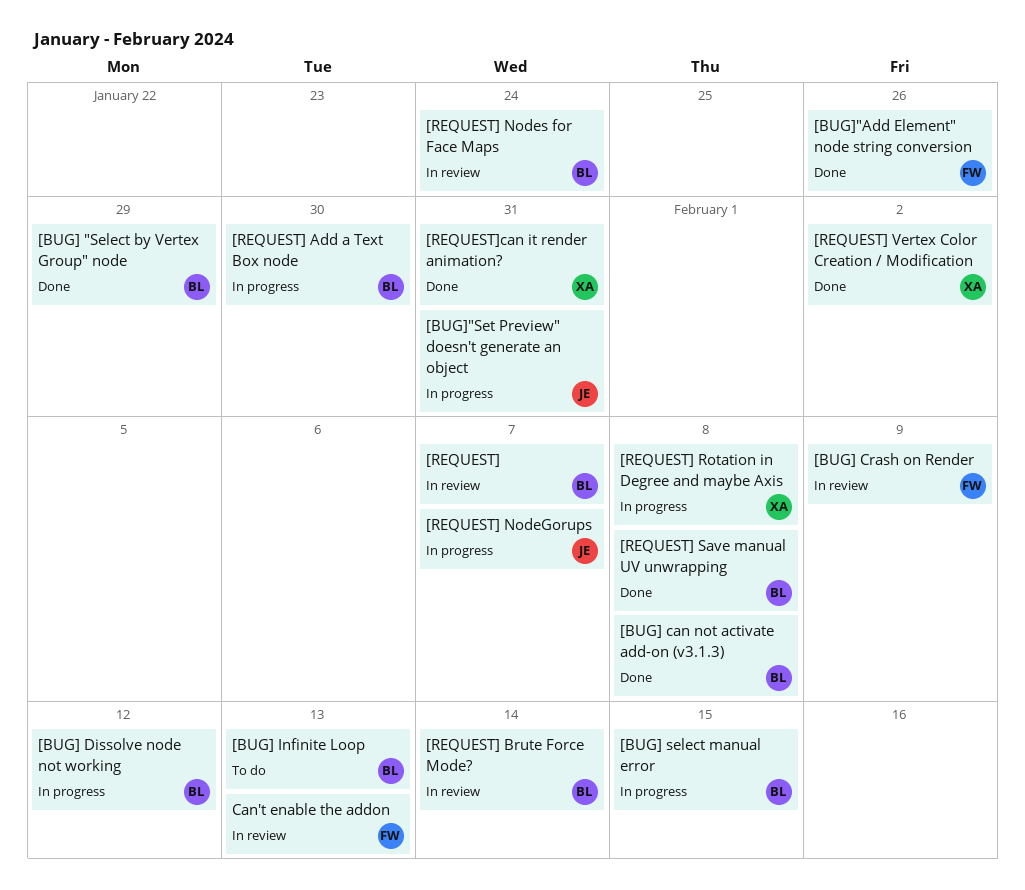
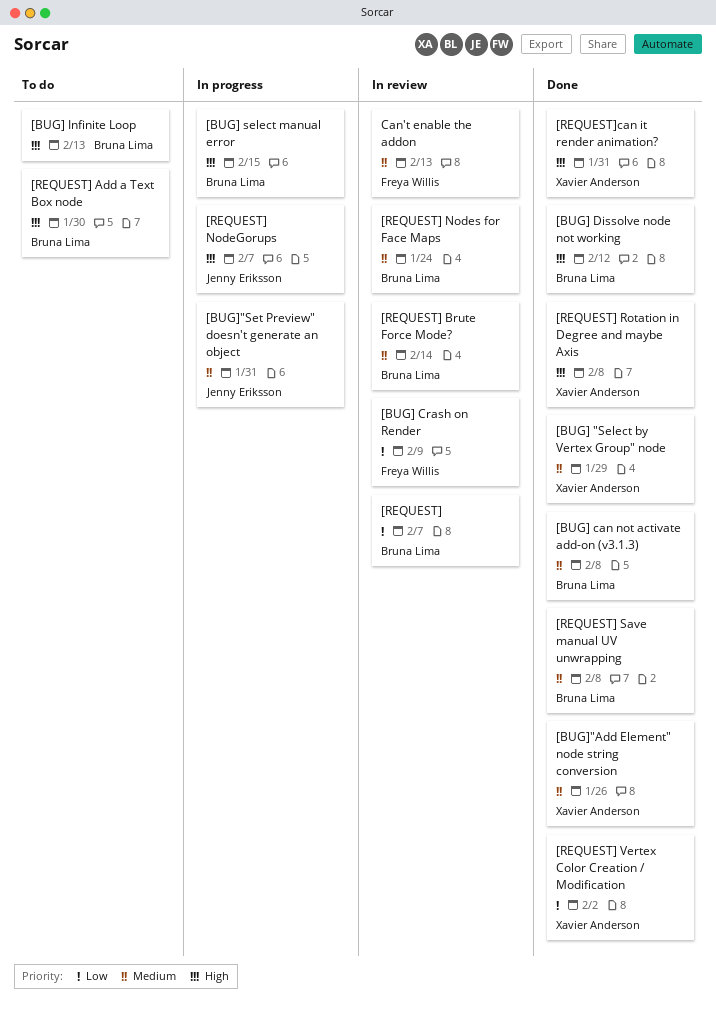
[BUG] "Select by Vertex Group" node, owner: Bruna Lima -> Xavier Anderson
[BUG] Dissolve node not working, status: In progress -> Done
[BUG]"Add Element" node string conversion, owner: Freya Willis -> Xavier Anderson
[REQUEST] Add a Text Box node, status: In progress -> To do
[REQUEST] Rotation in Degree and maybe Axis, status: In progress -> Done

